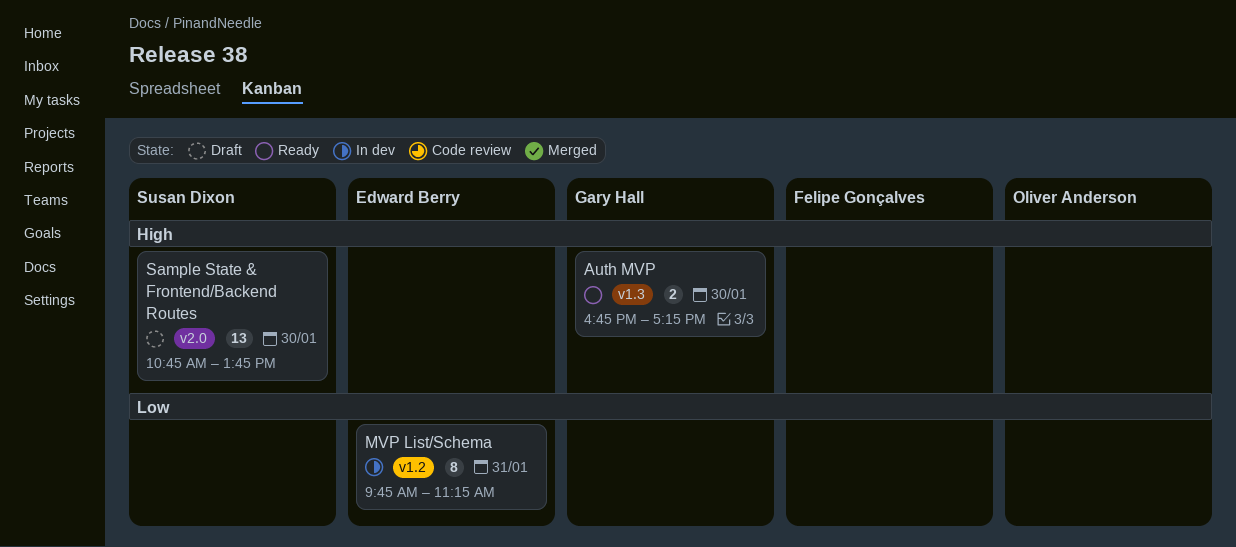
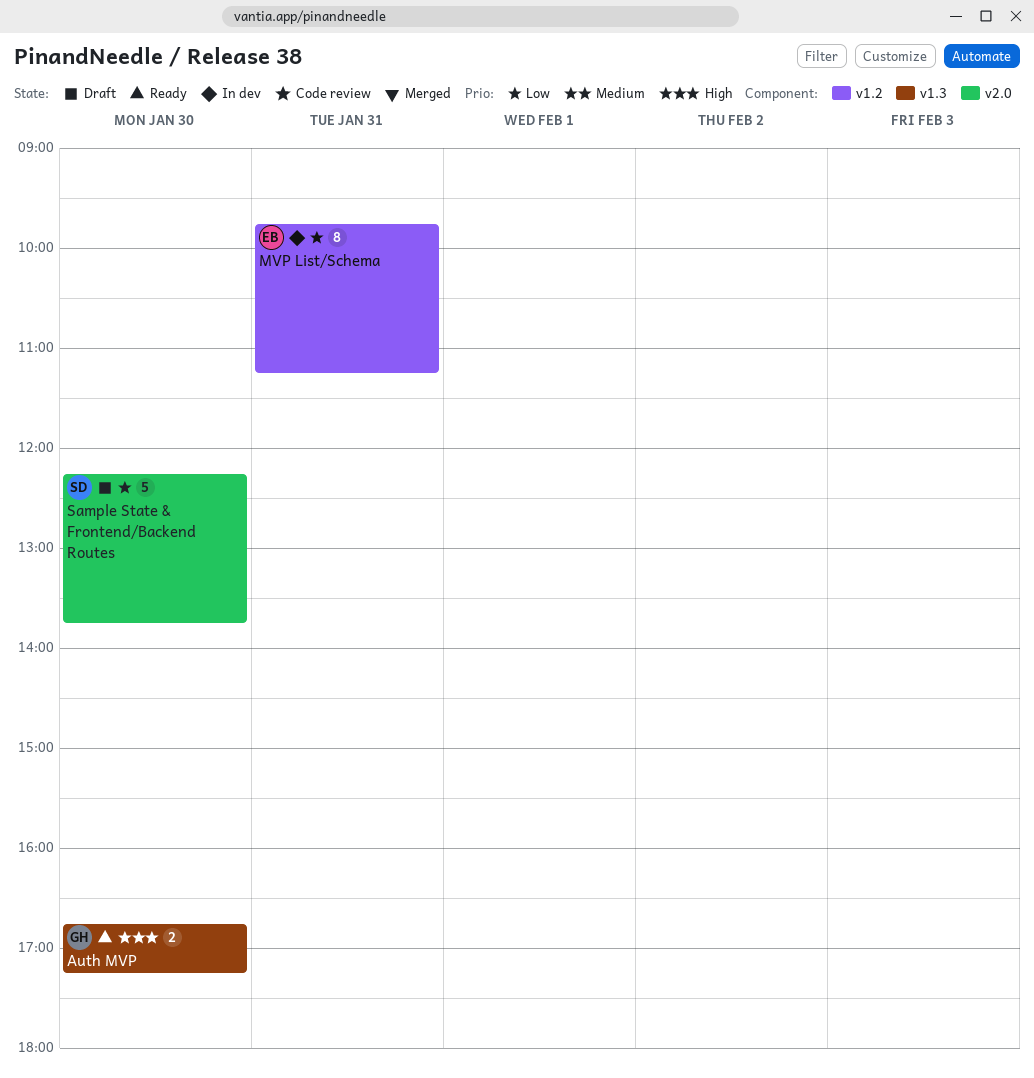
Sample State & Frontend/Backend Routes, priority: High -> Low
Sample State & Frontend/Backend Routes, estimate: 13 -> 5
Sample State & Frontend/Backend Routes, begins: 10:45 -> 12:15

